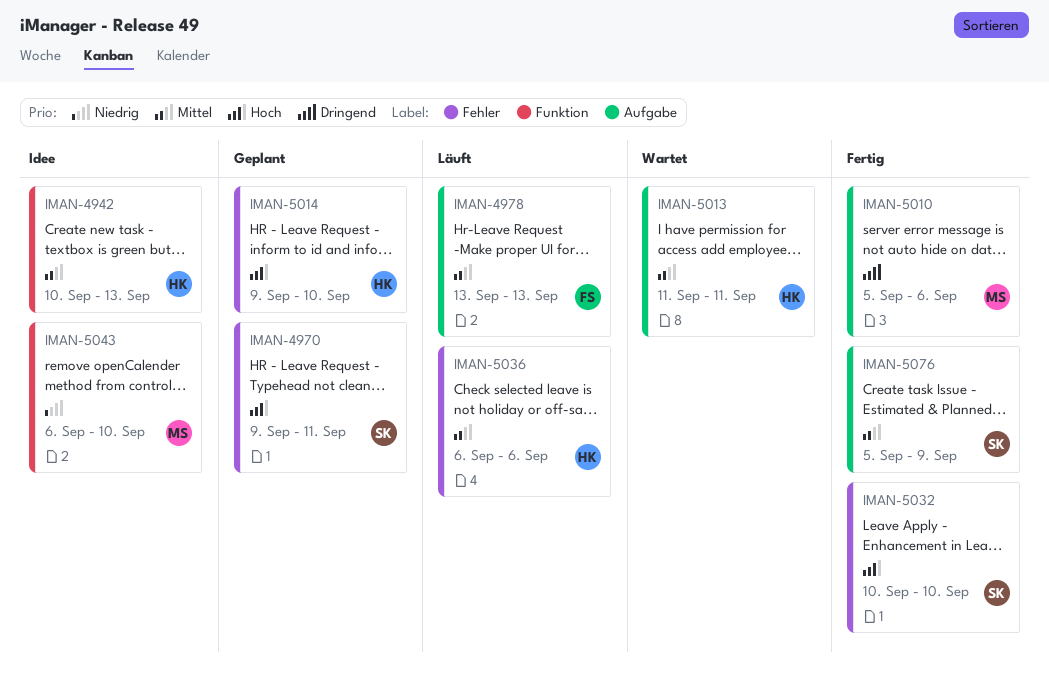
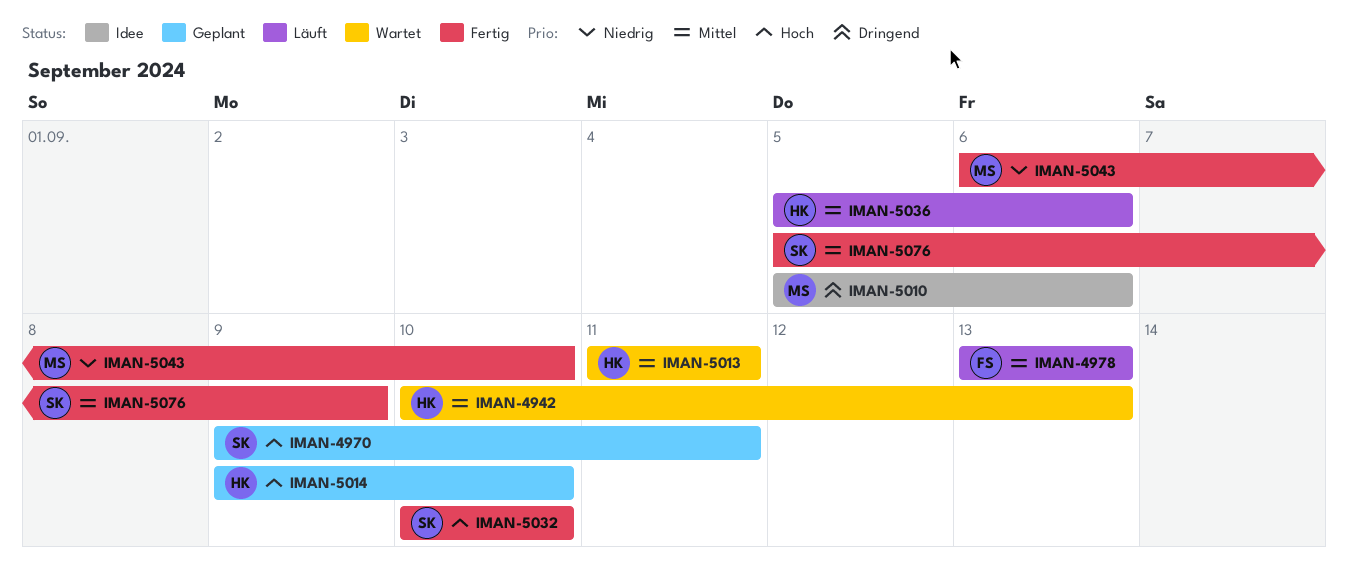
IMAN-4942, status: Idee -> Wartet
IMAN-5010, status: Fertig -> Idee
IMAN-5036, start: Sep 6 -> Sep 5
IMAN-5043, status: Idee -> Fertig

